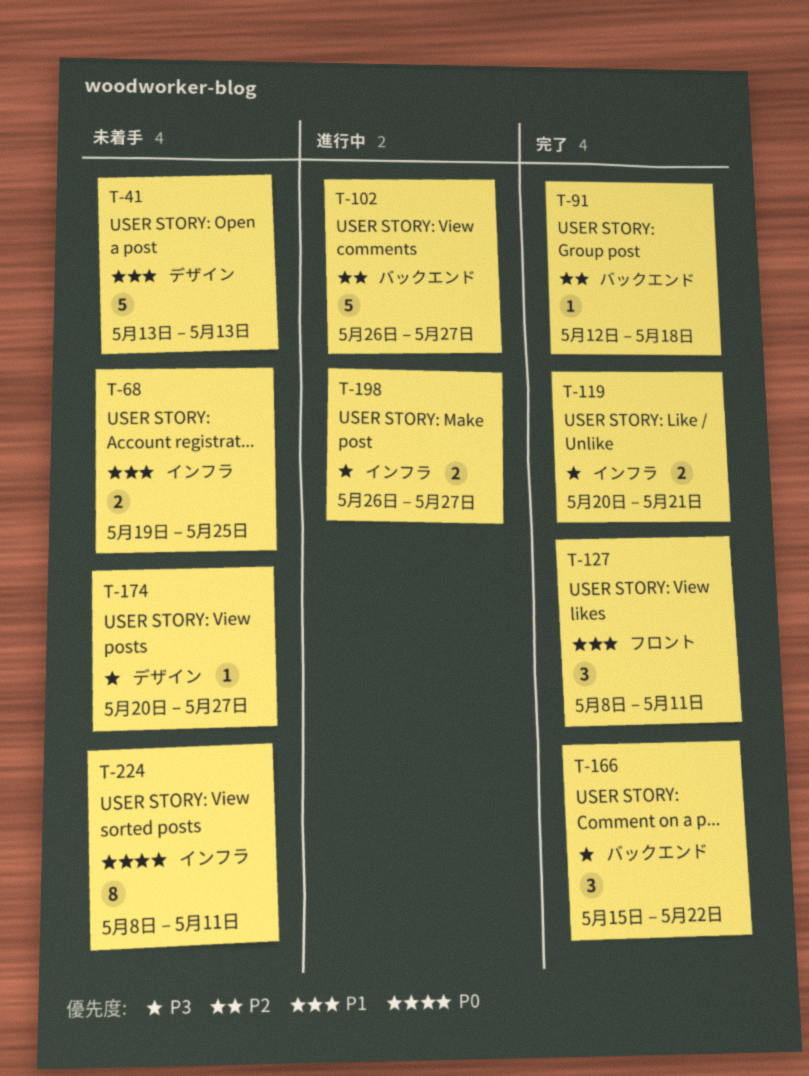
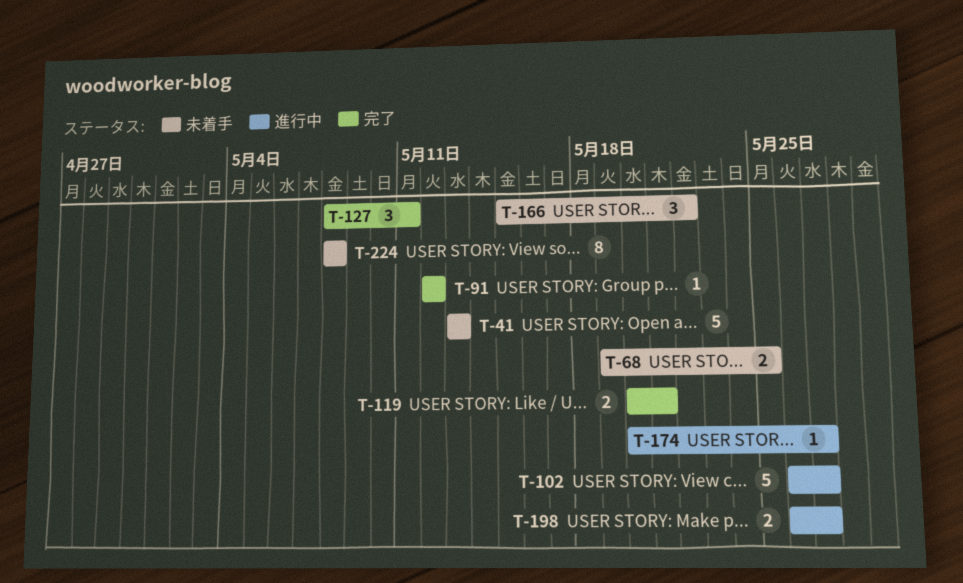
T-91, due: May 18 -> May 12
T-166, status: 完了 -> 未着手
T-174, status: 未着手 -> 進行中
T-224, due: May 11 -> May 8

